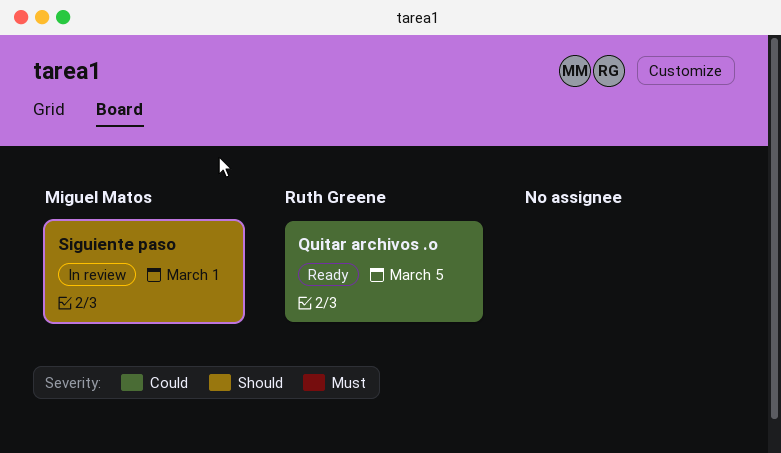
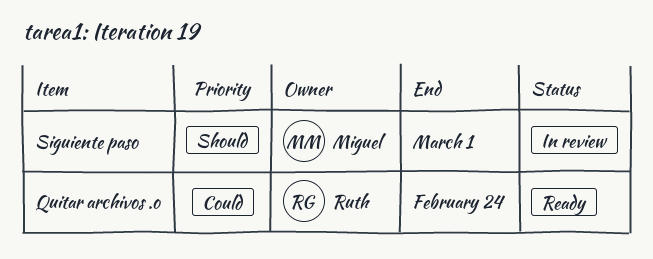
Quitar archivos .o, due: Mar 5 -> Feb 24

